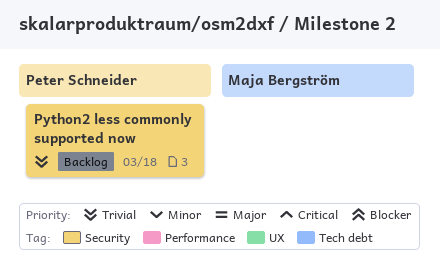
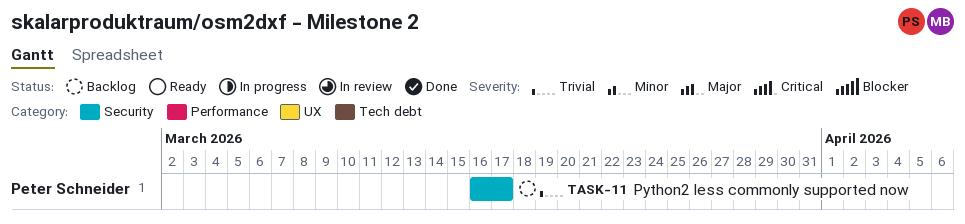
Python2 less commonly supported now, due: Mar 18 -> Mar 17

